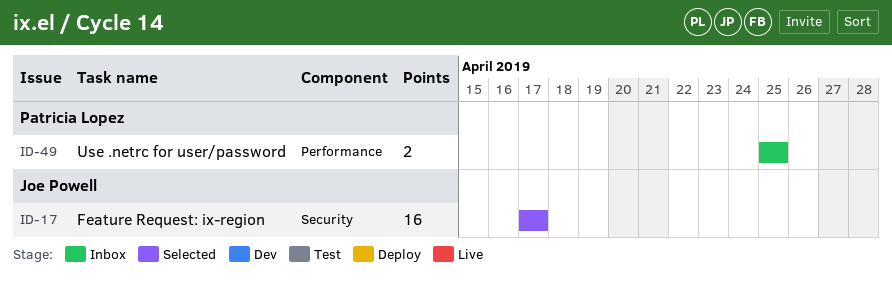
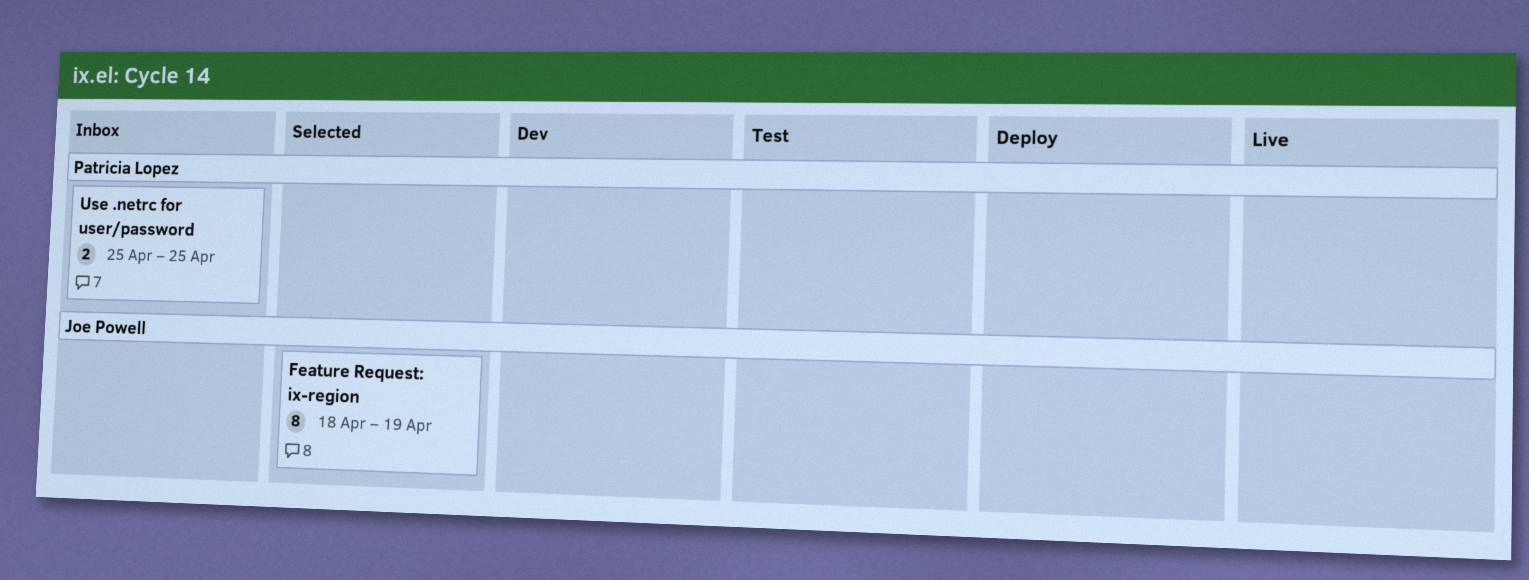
Feature Request: ix-region, estimate: 16 -> 8
Feature Request: ix-region, start: Apr 17 -> Apr 18
Feature Request: ix-region, due: Apr 17 -> Apr 19

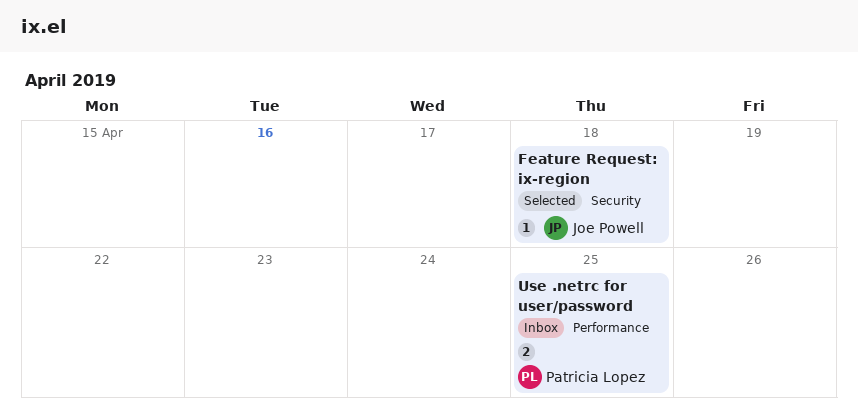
Feature Request: ix-region, estimate: 8 -> 1
Feature Request: ix-region, due: Apr 19 -> Apr 18

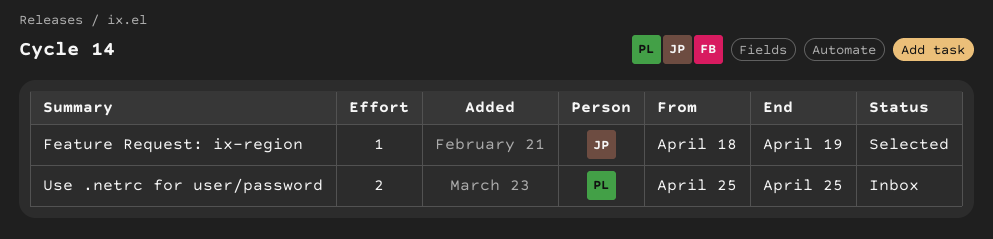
Feature Request: ix-region, due: Apr 18 -> Apr 19

